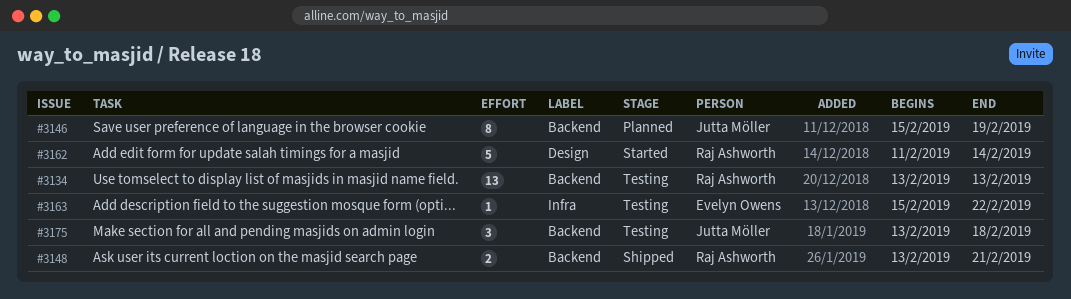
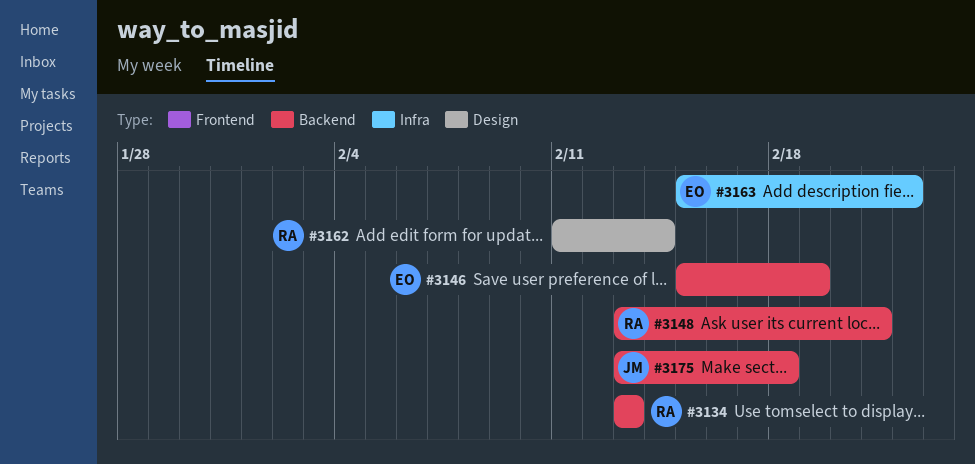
#3146, owner: Jutta Möller -> Evelyn Owens

